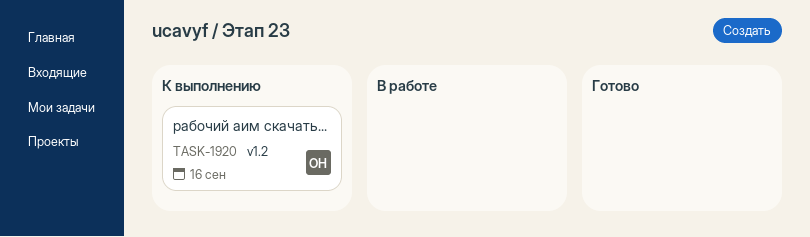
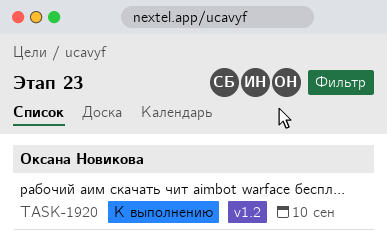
TASK-1920, due: Sep 16 -> Sep 10

